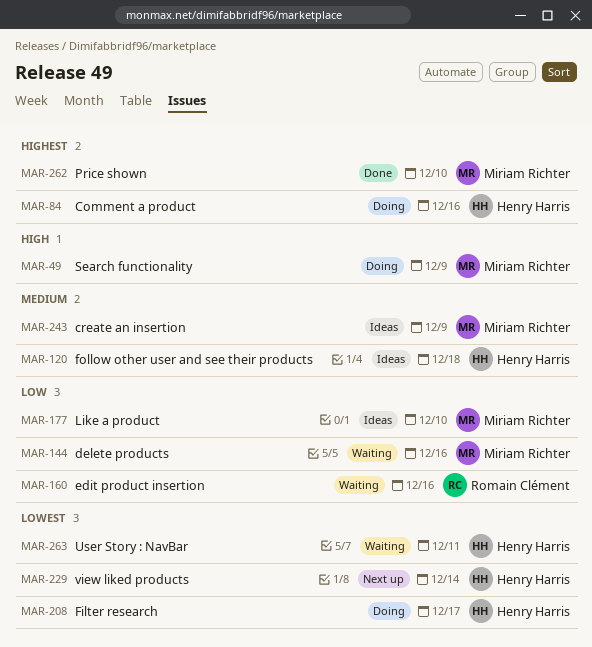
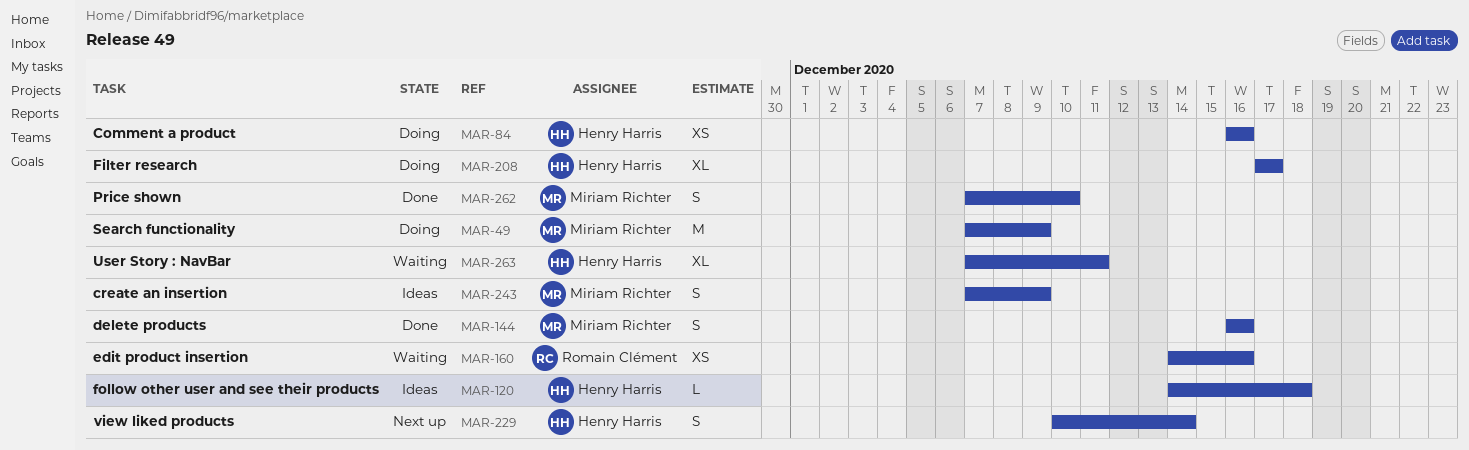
MAR-144, status: Waiting -> Done
MAR-177: present -> none

